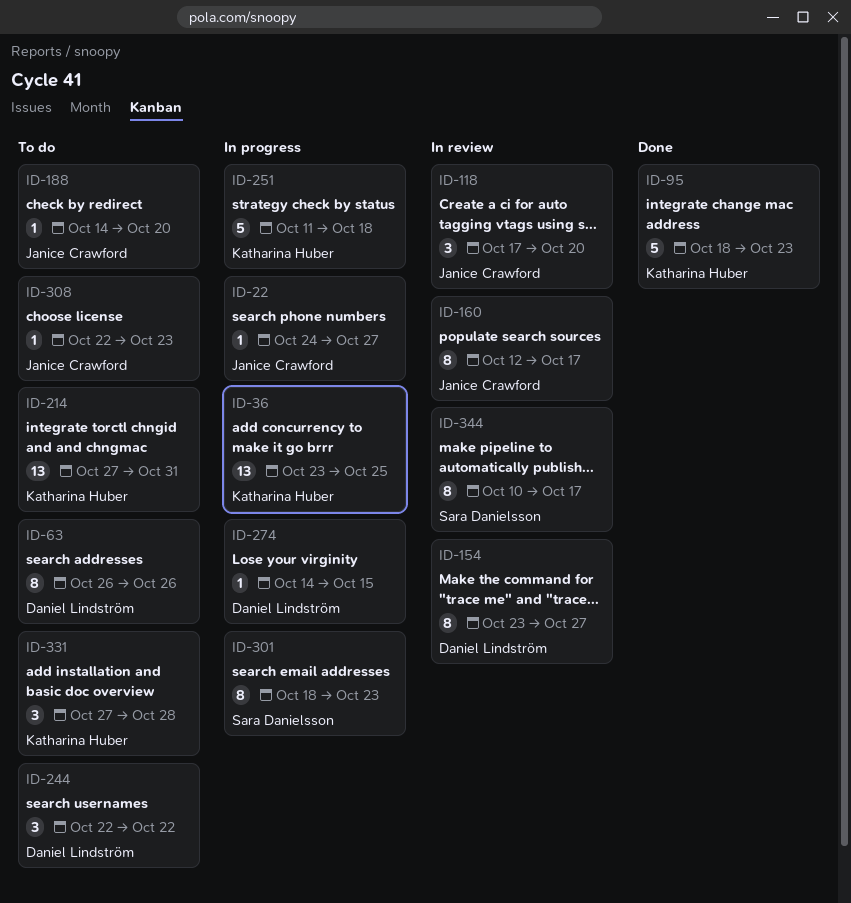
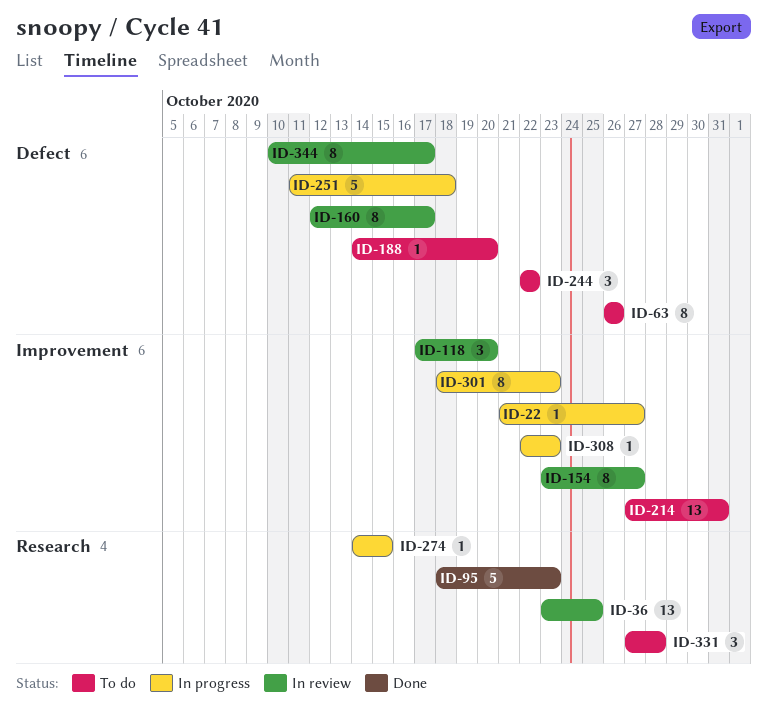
ID-22, start: Oct 24 -> Oct 21
ID-36, status: In progress -> In review
ID-308, status: To do -> In progress

